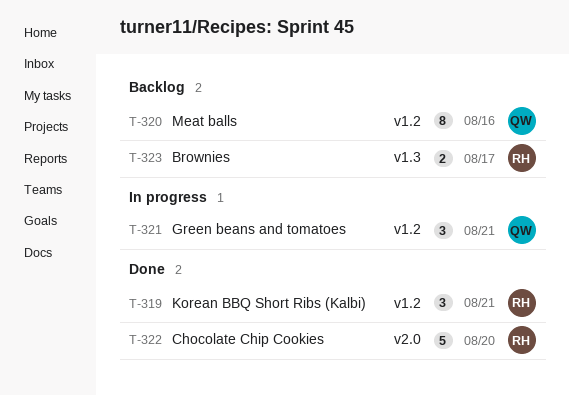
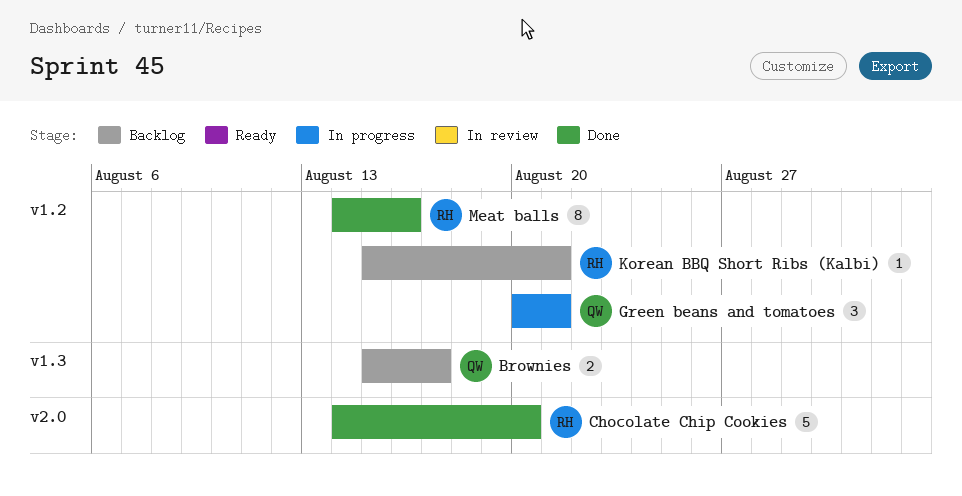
Brownies, owner: RH -> QW
Korean BBQ Short Ribs (Kalbi), status: Done -> Backlog
Korean BBQ Short Ribs (Kalbi), estimate: 3 -> 1
Meat balls, status: Backlog -> Done
Meat balls, owner: QW -> RH

